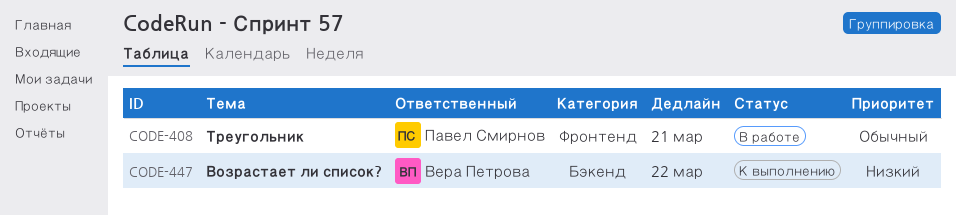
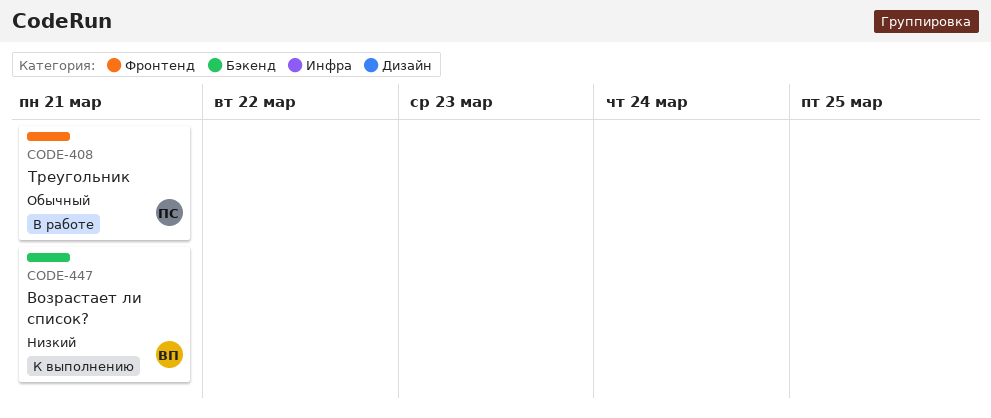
CODE-447, due: Mar 22 -> Mar 21

